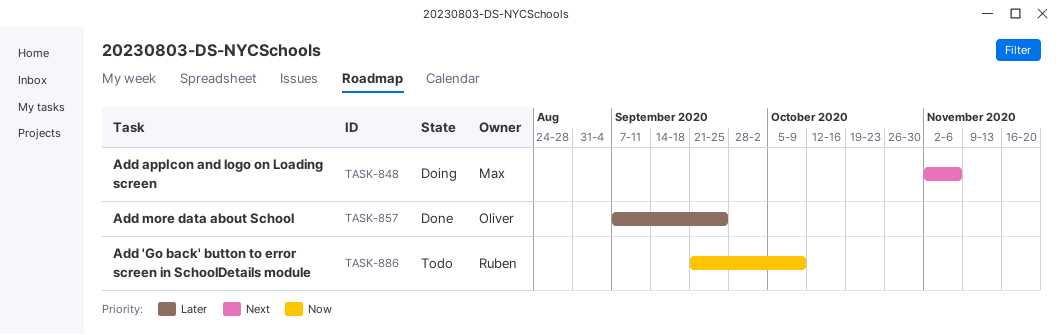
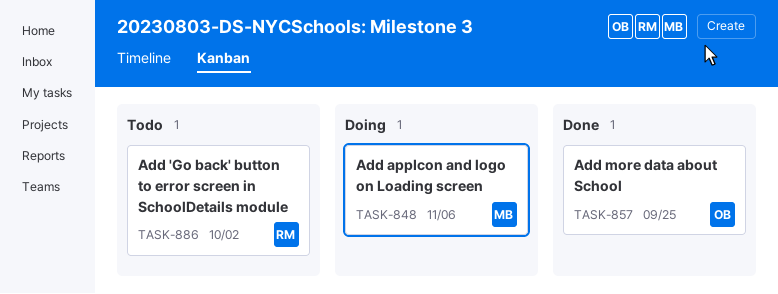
TASK-886, due: Oct 9 -> Oct 2

